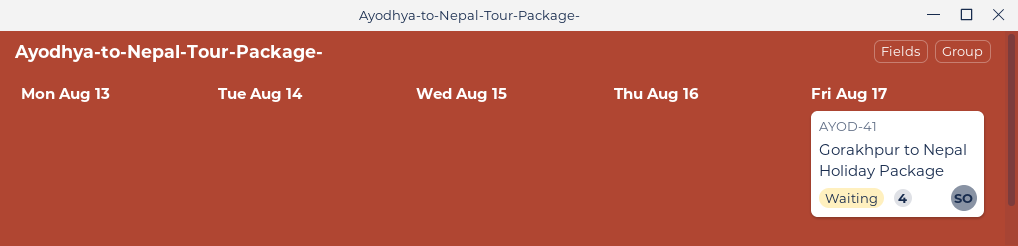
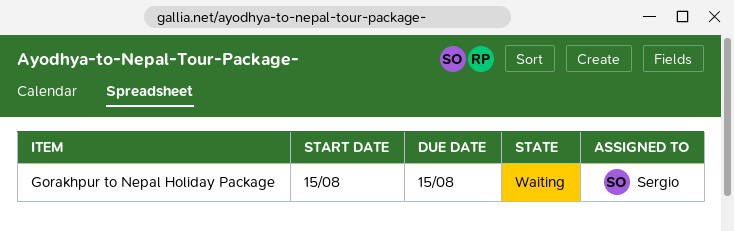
Gorakhpur to Nepal Holiday Package, due: Aug 17 -> Aug 15

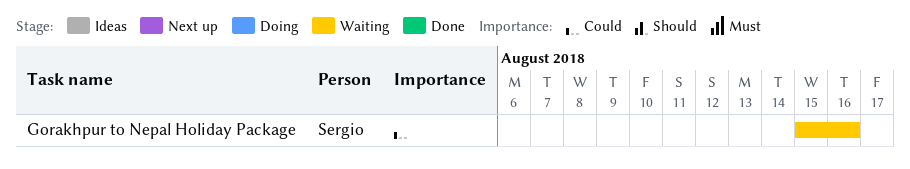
Gorakhpur to Nepal Holiday Package, due: Aug 15 -> Aug 16

